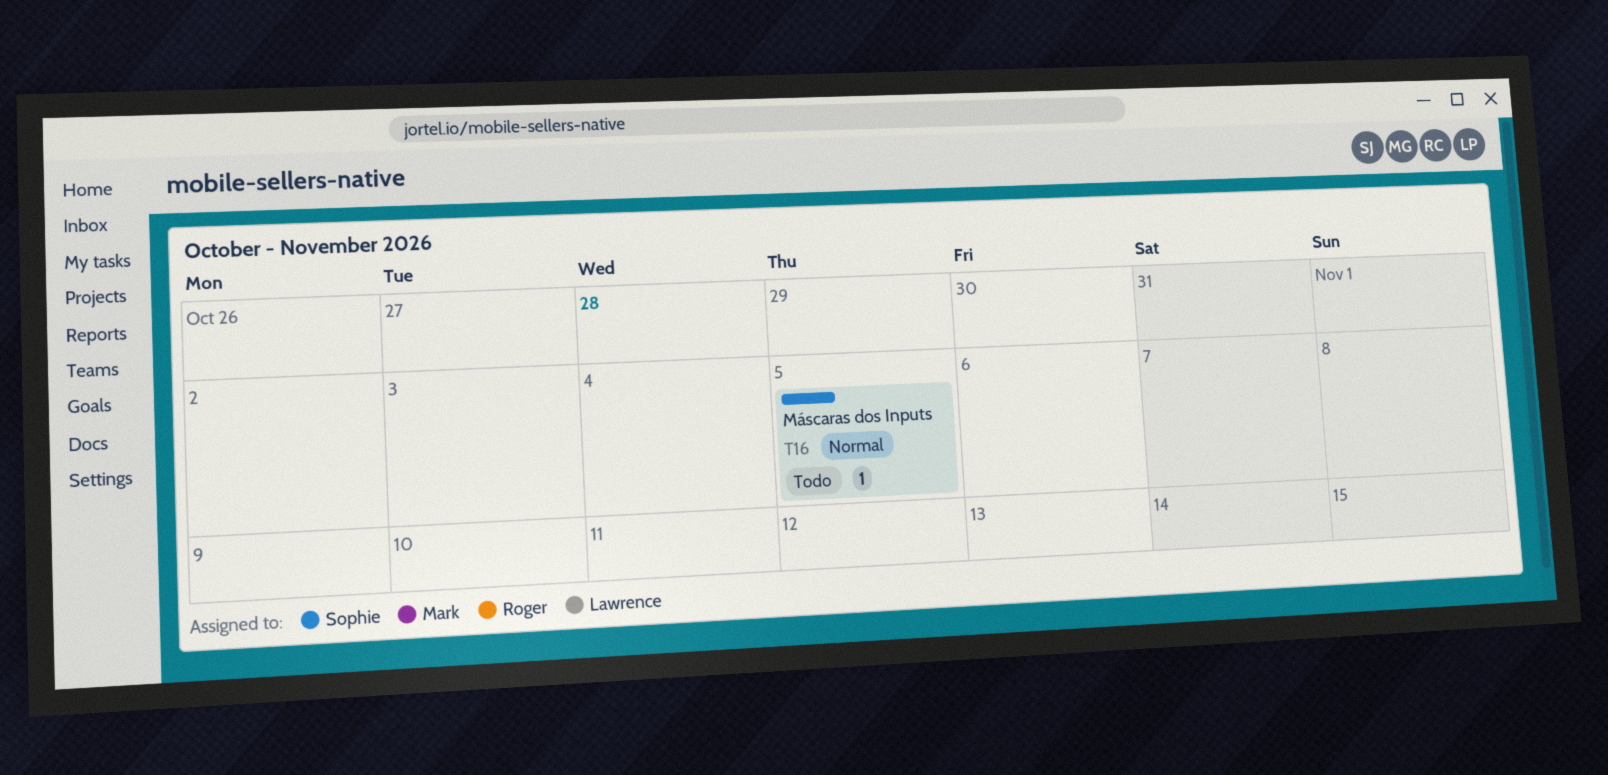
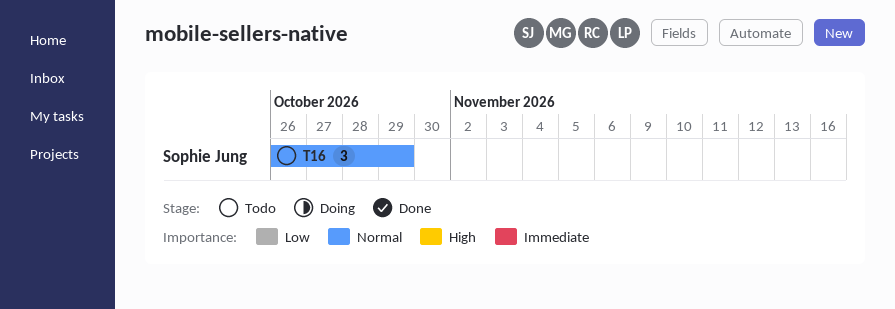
T16, estimate: 1 -> 3
T16, due: Nov 5 -> Oct 29

